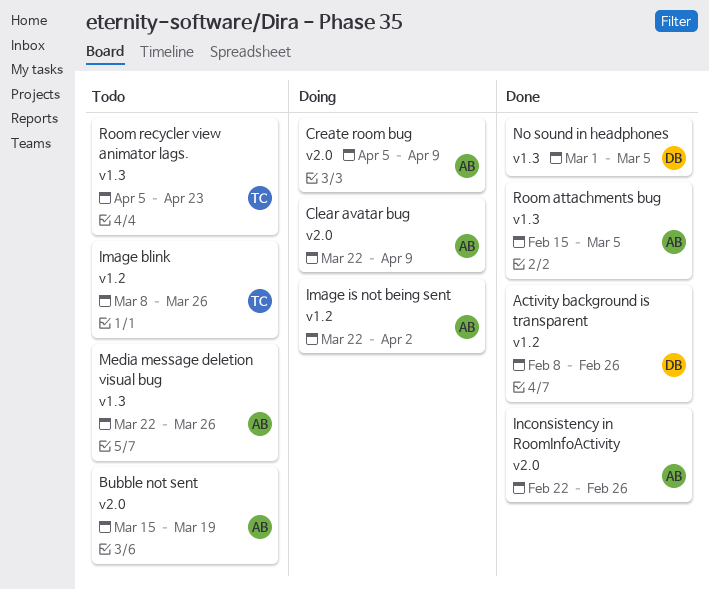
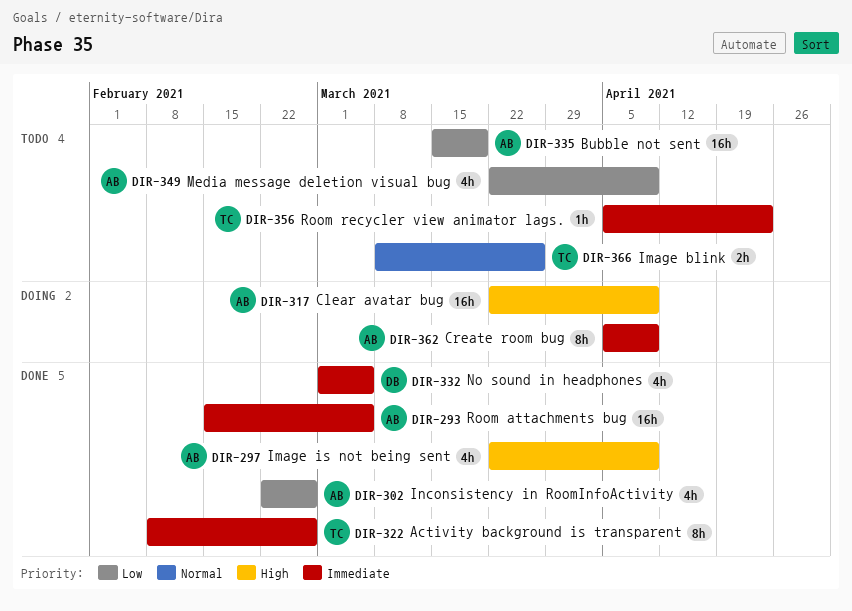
Activity background is transparent, owner: DB -> TC
Image is not being sent, status: Doing -> Done
Image is not being sent, due: Apr 2 -> Apr 9
Media message deletion visual bug, due: Mar 26 -> Apr 9

